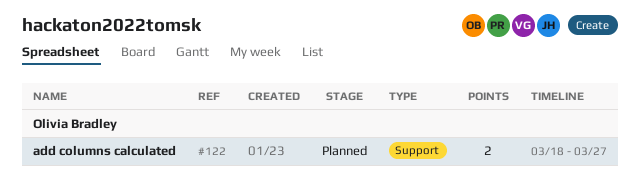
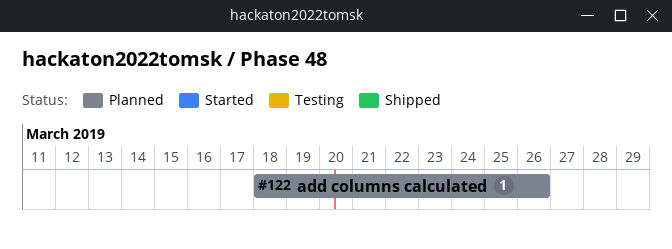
#122, estimate: 2 -> 1
#122, due: Mar 27 -> Mar 26

